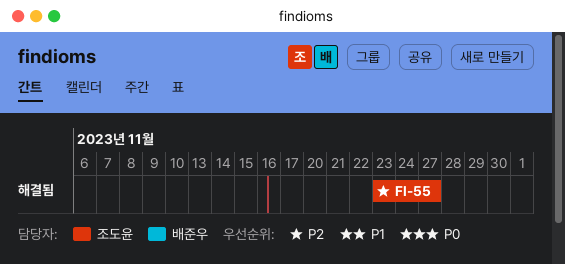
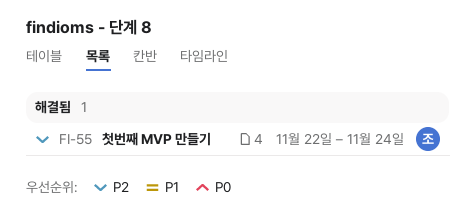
FI-55, start: Nov 23 -> Nov 22
FI-55, due: Nov 27 -> Nov 24

